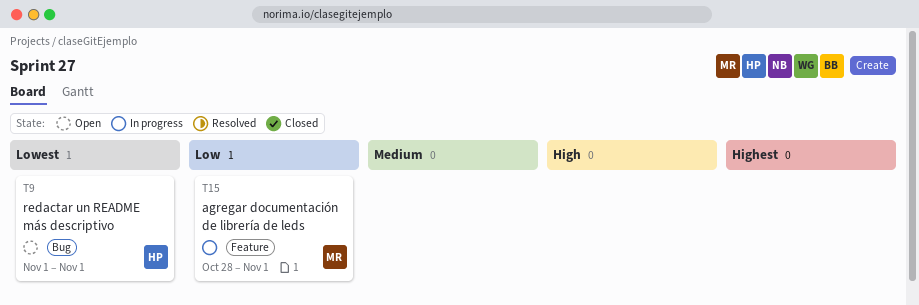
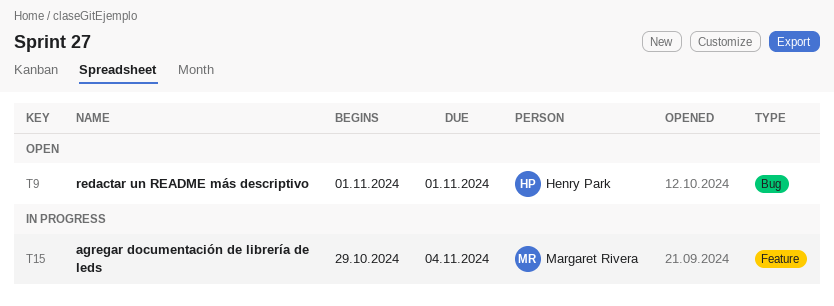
T15, start: Oct 28 -> Oct 29
T15, due: Nov 1 -> Nov 4

